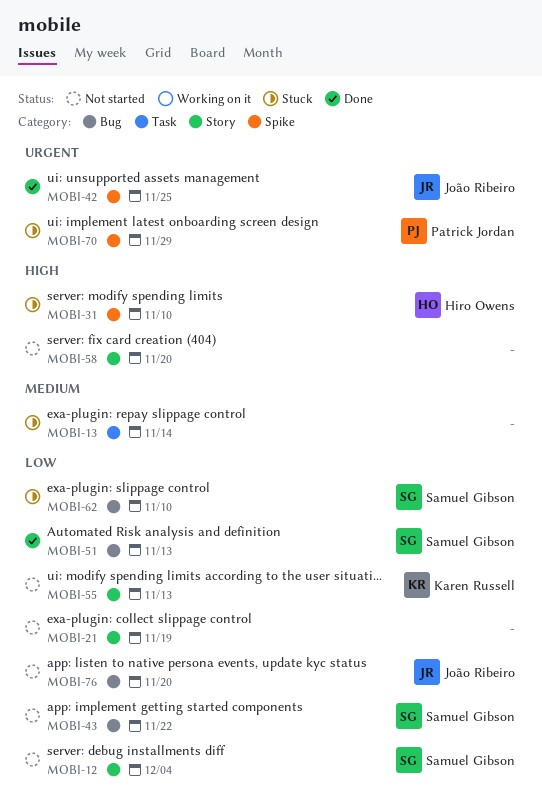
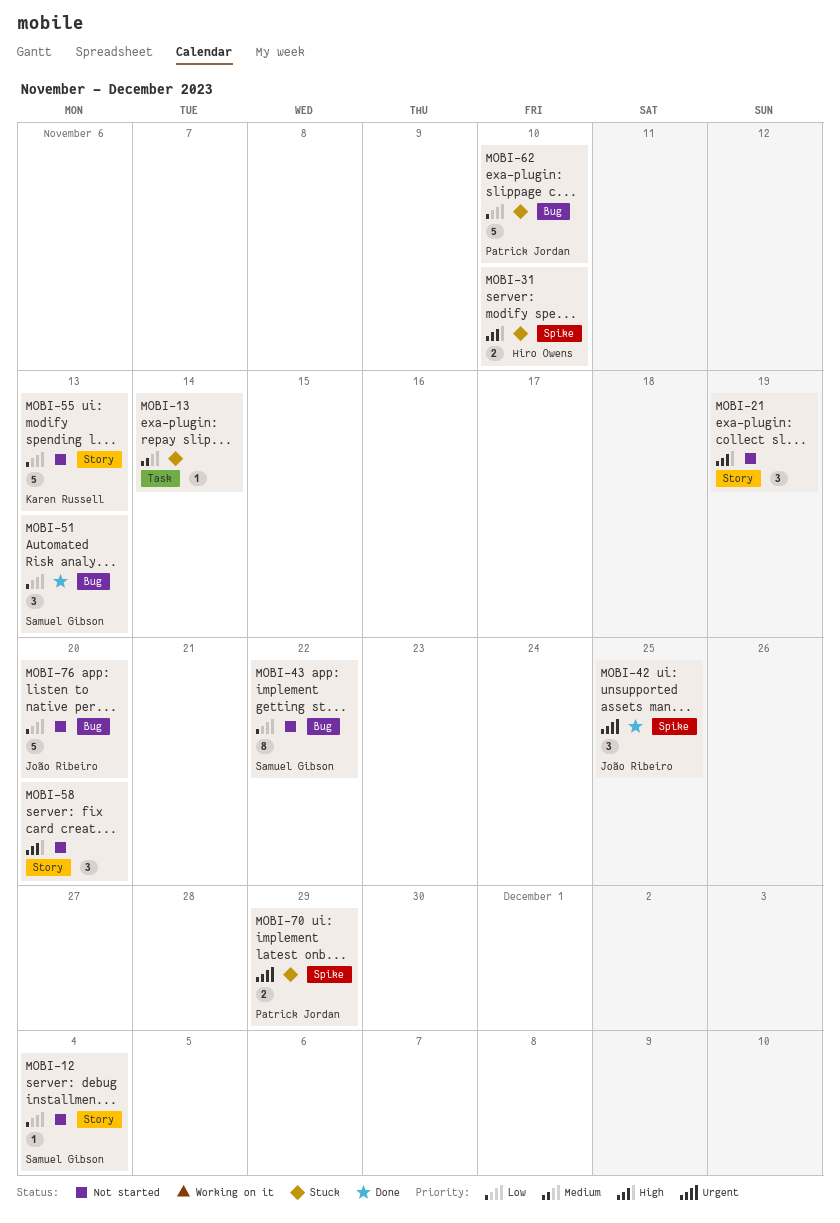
MOBI-21, priority: Low -> High
MOBI-62, owner: Samuel Gibson -> Patrick Jordan

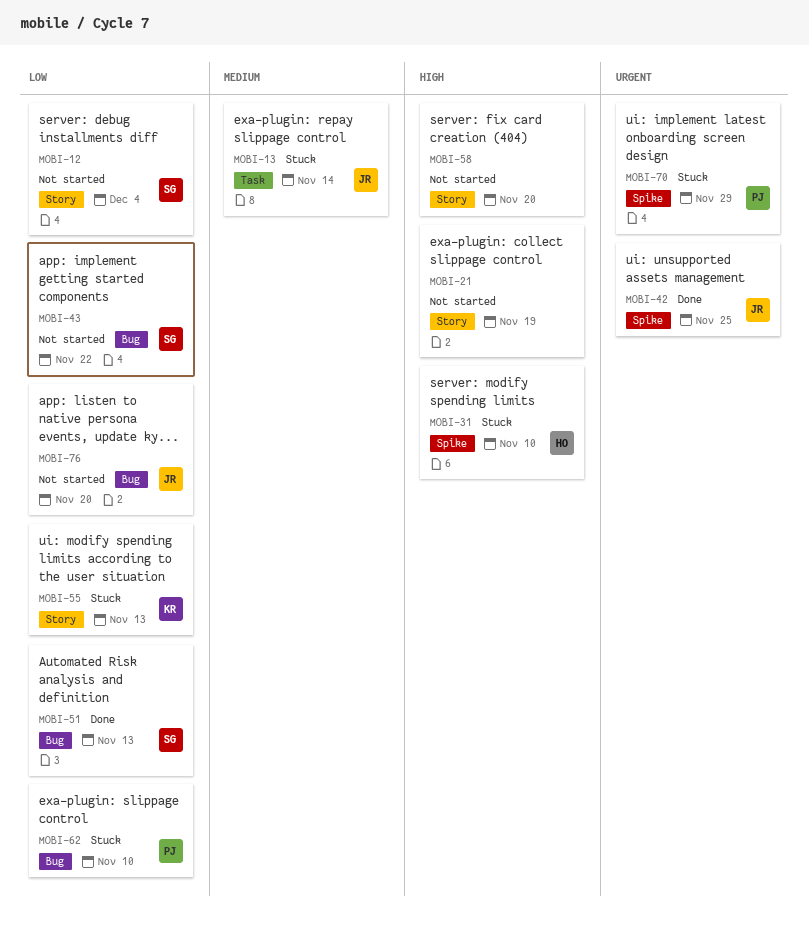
MOBI-13, owner: none -> João Ribeiro
MOBI-55, status: Not started -> Stuck

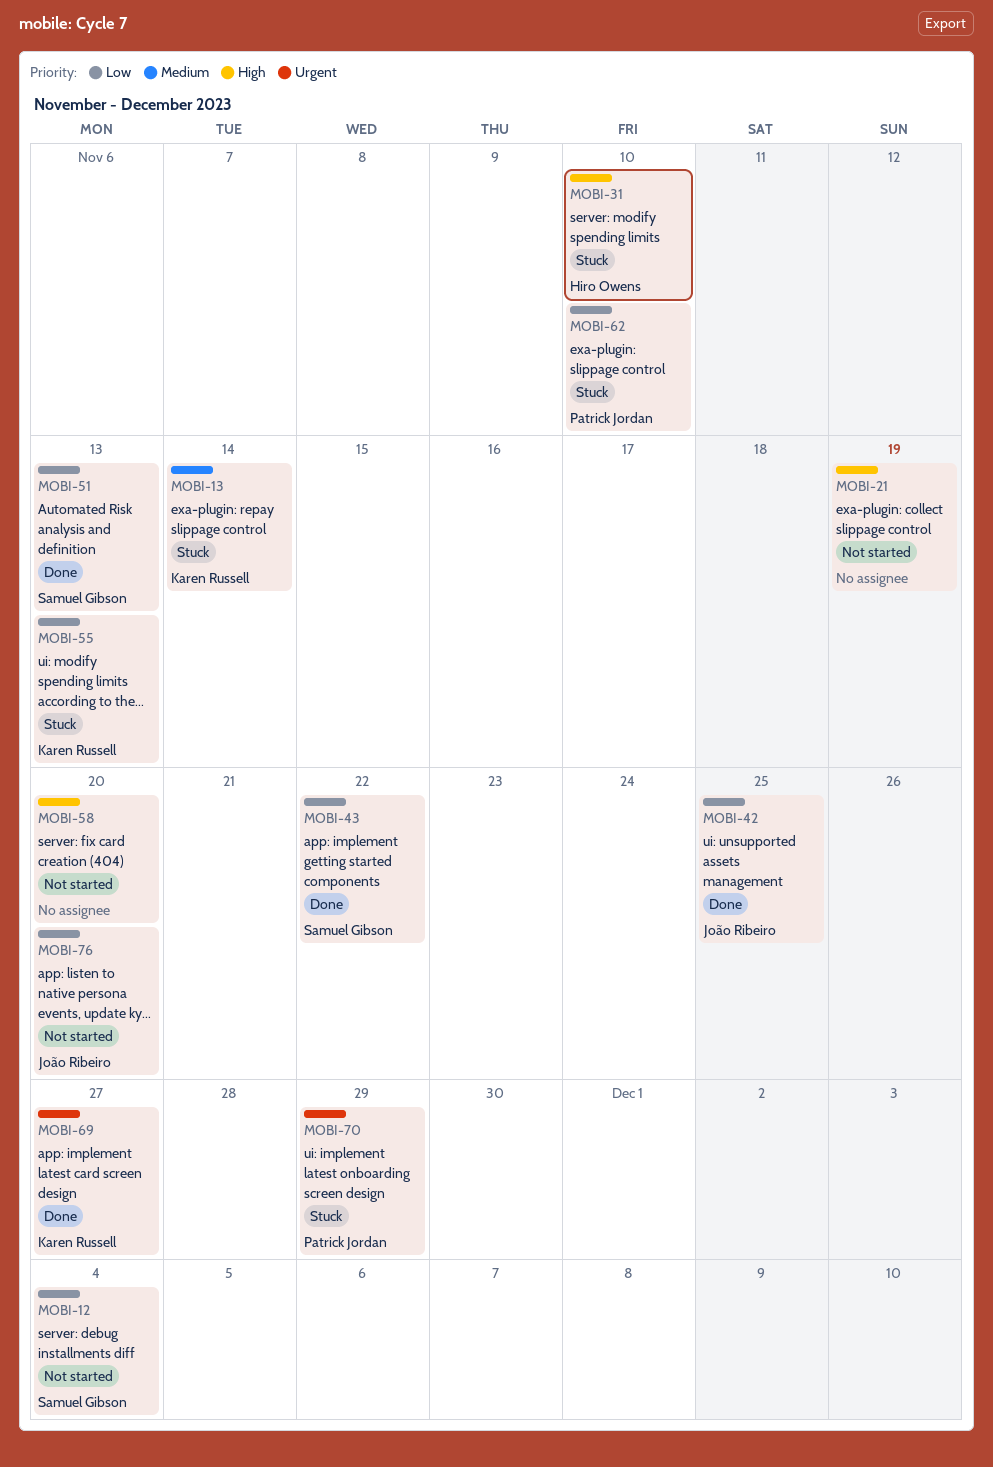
MOBI-13, owner: João Ribeiro -> Karen Russell
MOBI-42, priority: Urgent -> Low
MOBI-43, status: Not started -> Done
MOBI-69: none -> present

